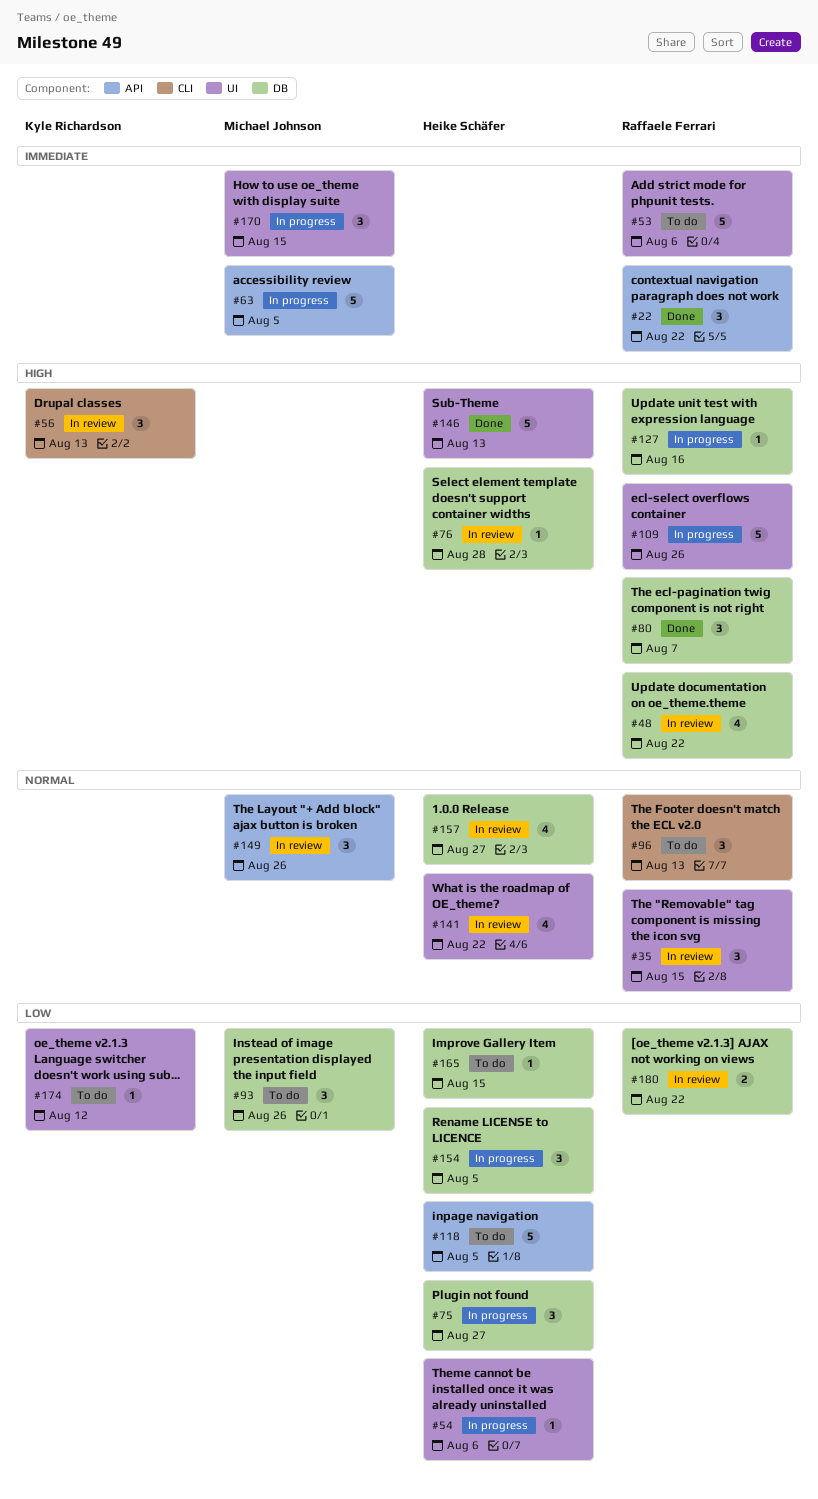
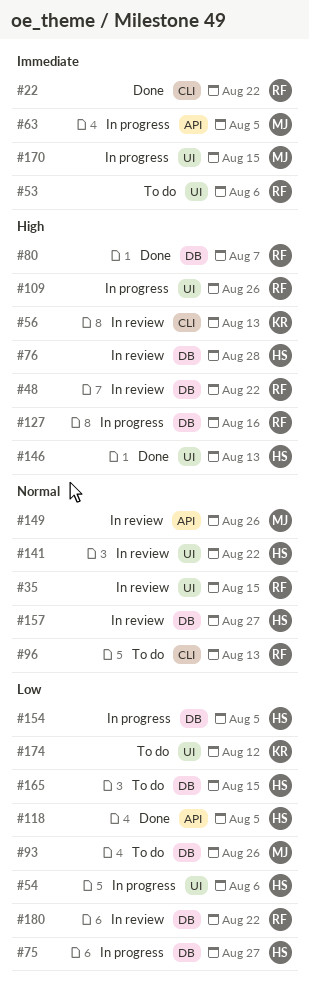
#22, label: API -> CLI
#118, status: To do -> Done

